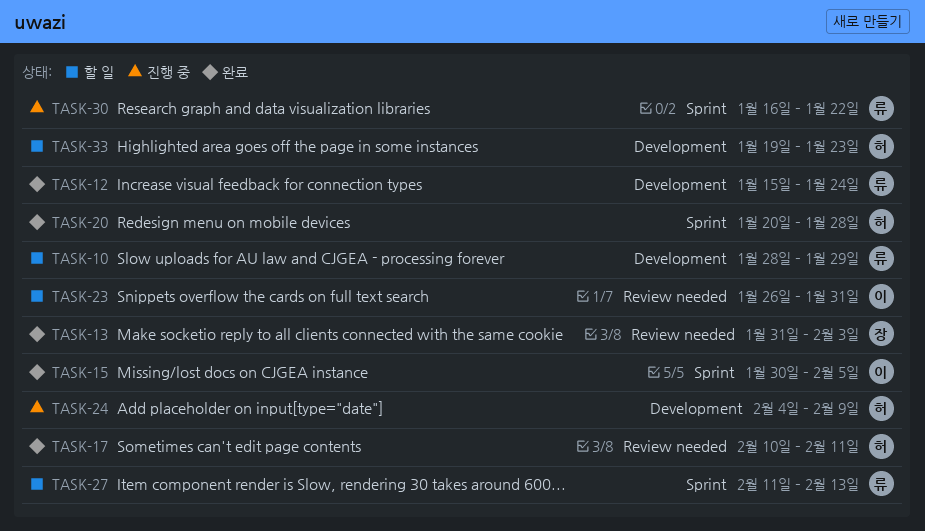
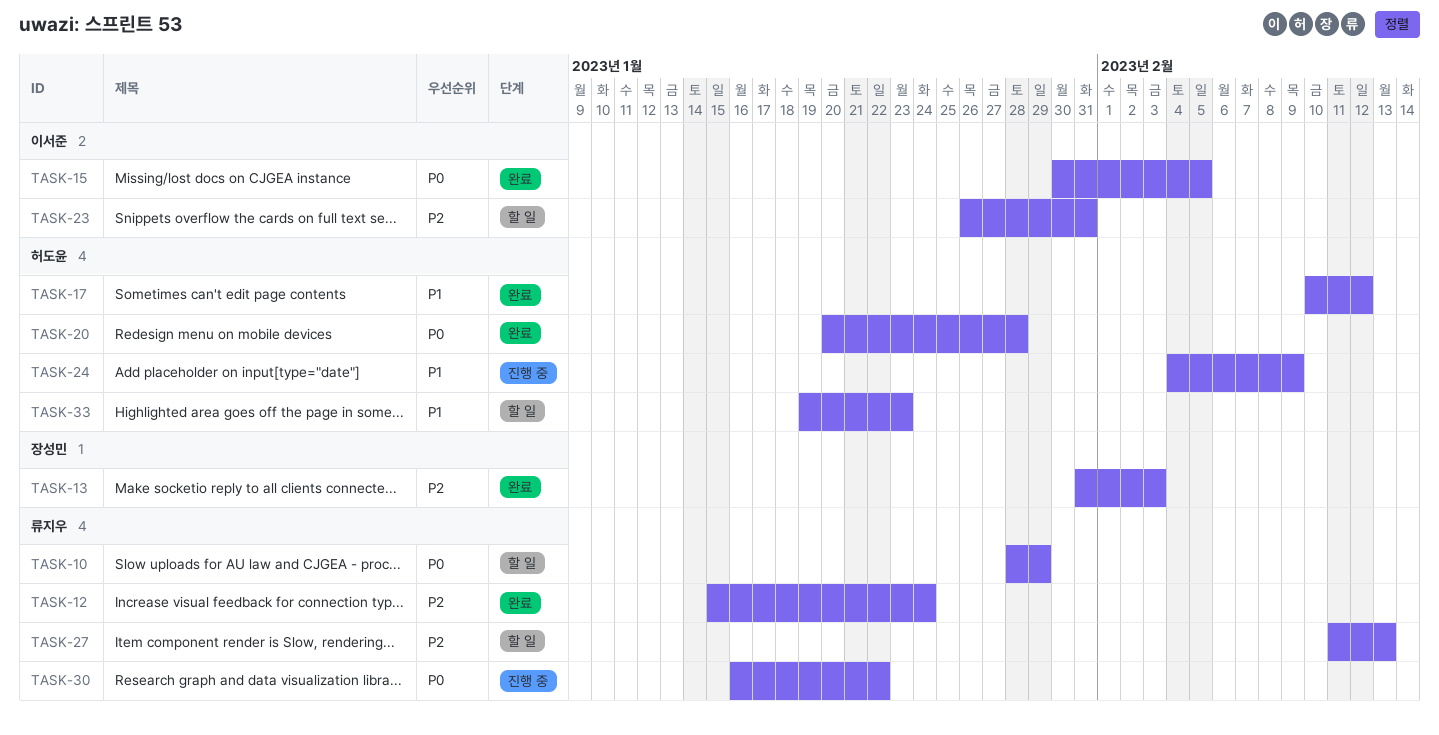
TASK-17, due: Feb 11 -> Feb 12

